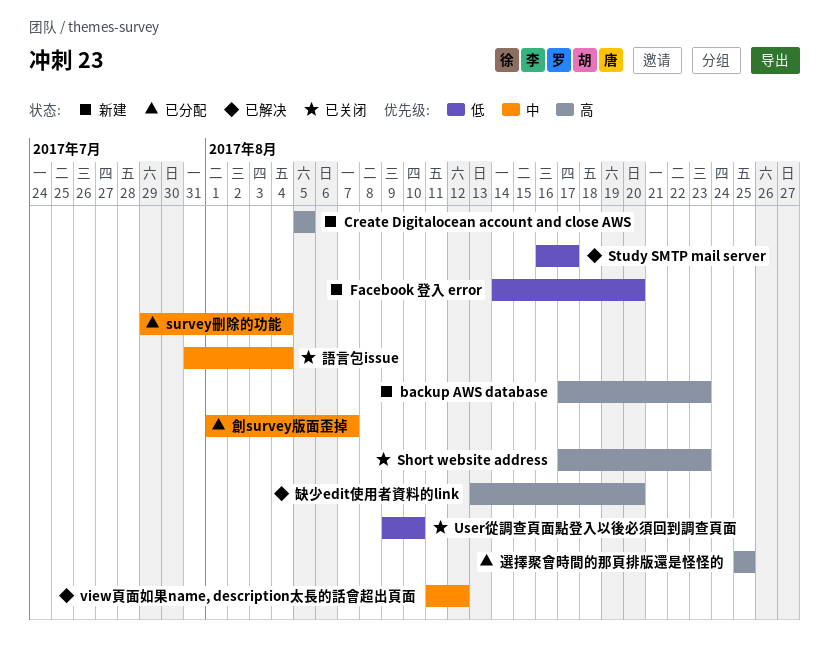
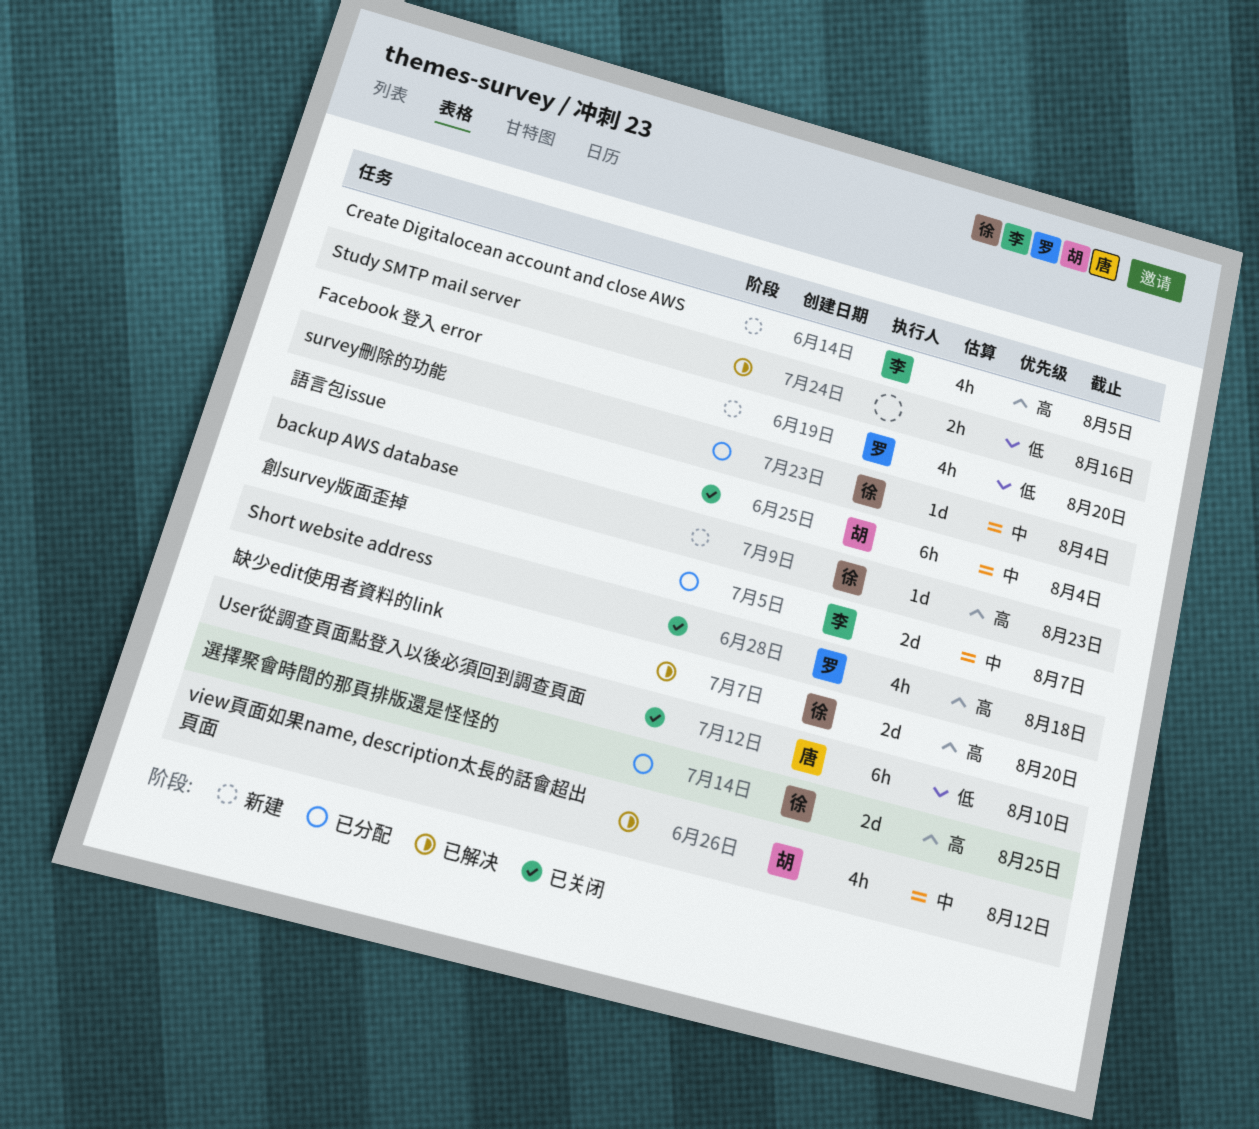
Short website address, due: Aug 23 -> Aug 18
Study SMTP mail server, due: Aug 17 -> Aug 16

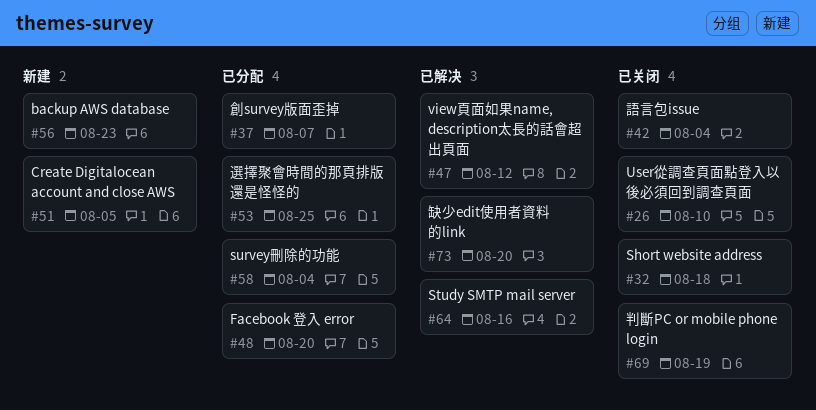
Facebook 登入 error, status: 新建 -> 已分配
判斷PC or mobile phone login: none -> present

